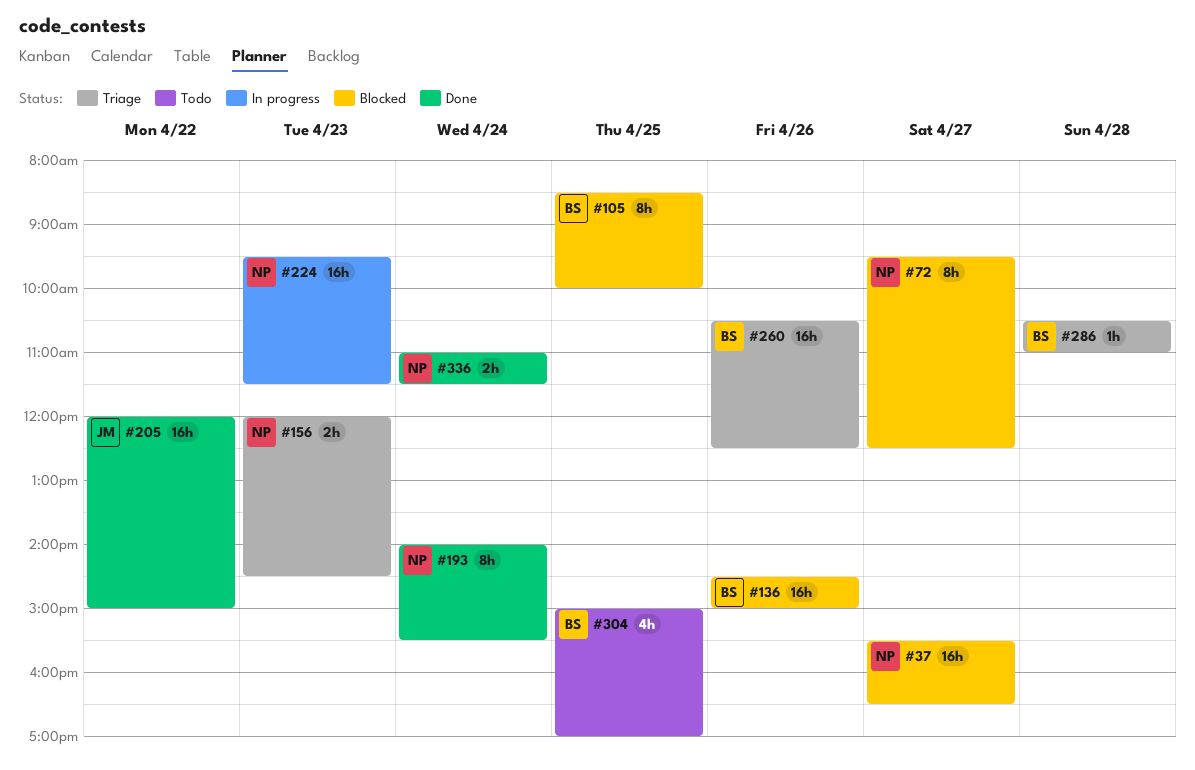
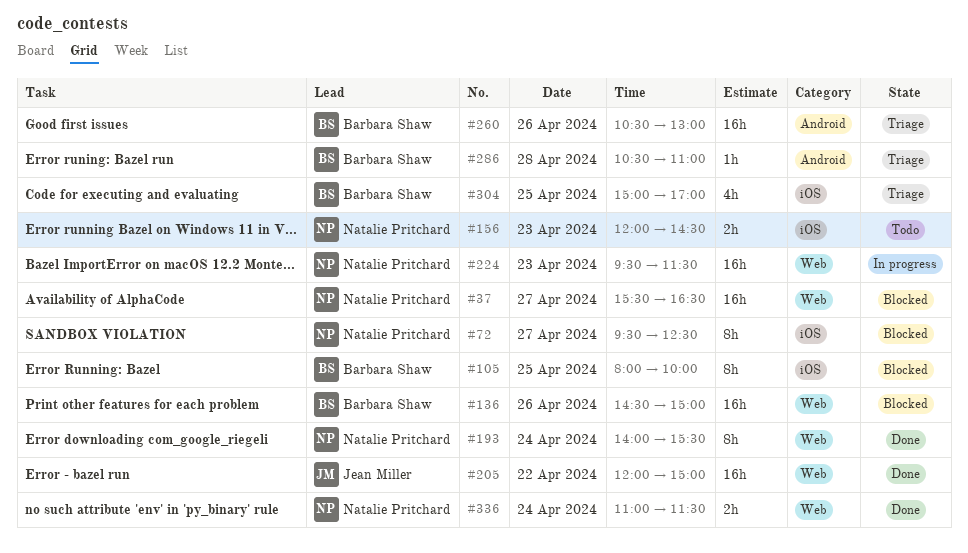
#105, begins: 08:30 -> 08:00
#156, status: Triage -> Todo
#260, ends: 12:30 -> 13:00
#304, status: Todo -> Triage

